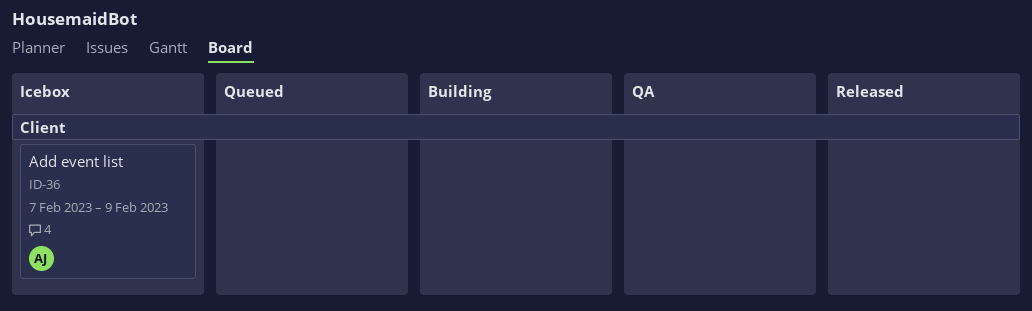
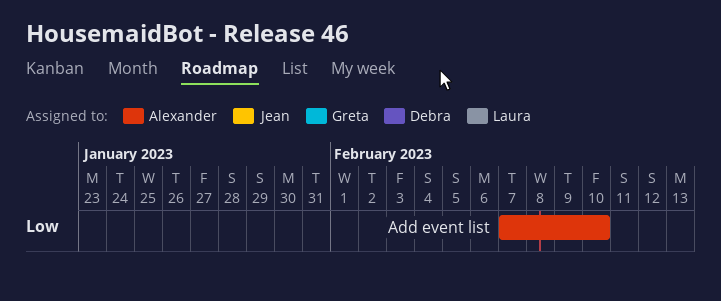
Add event list, due: Feb 9 -> Feb 10

